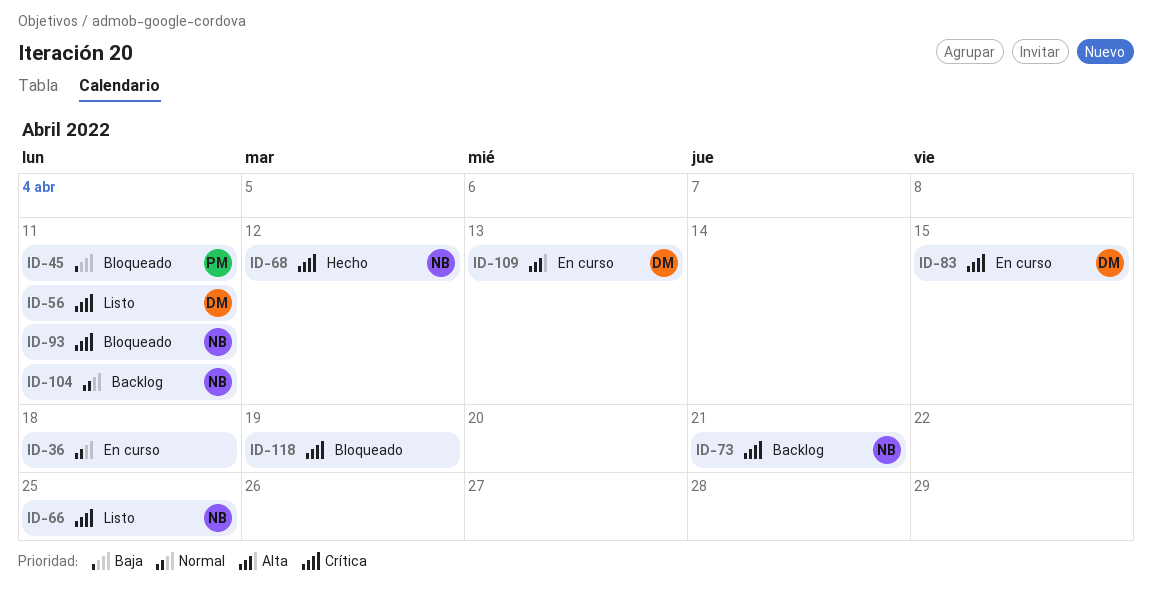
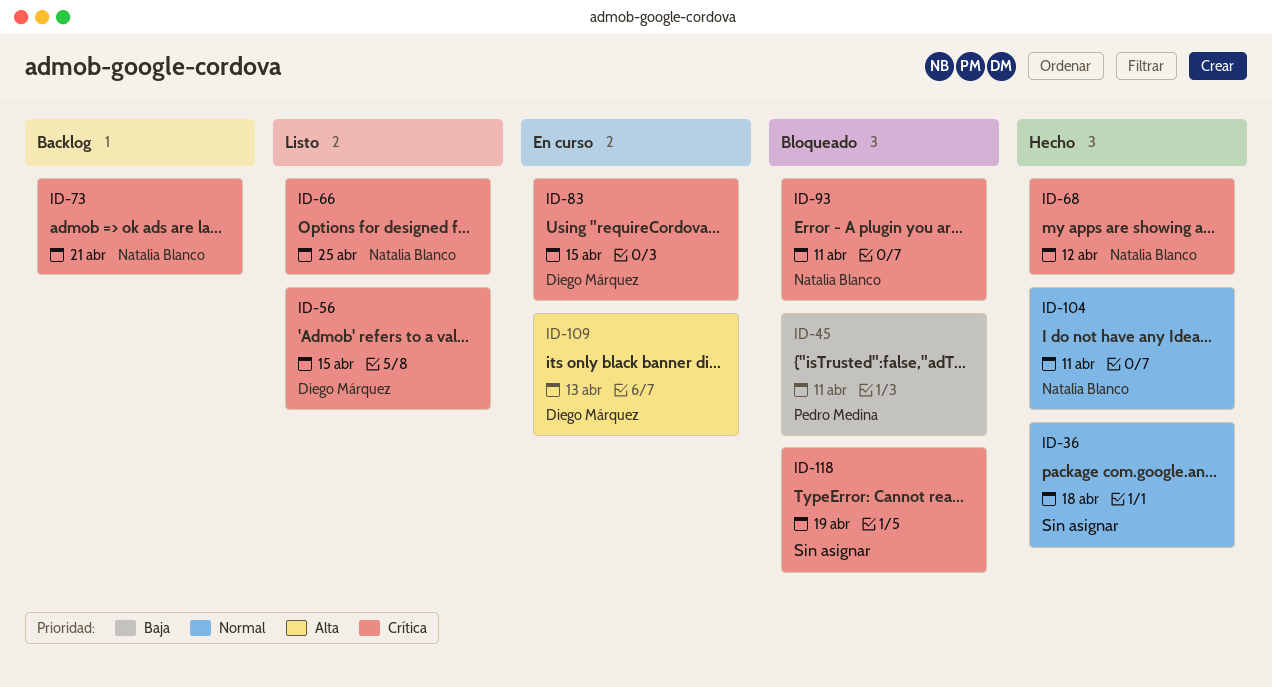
ID-36, status: En curso -> Hecho
ID-56, due: Apr 11 -> Apr 15
ID-104, status: Backlog -> Hecho

